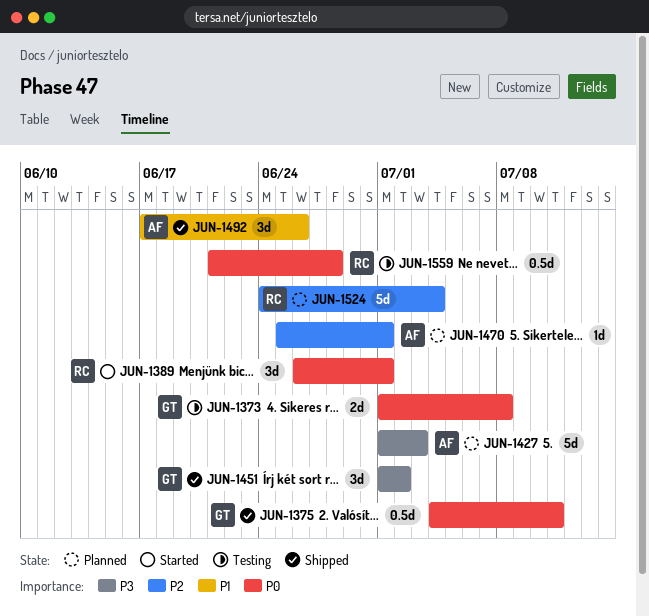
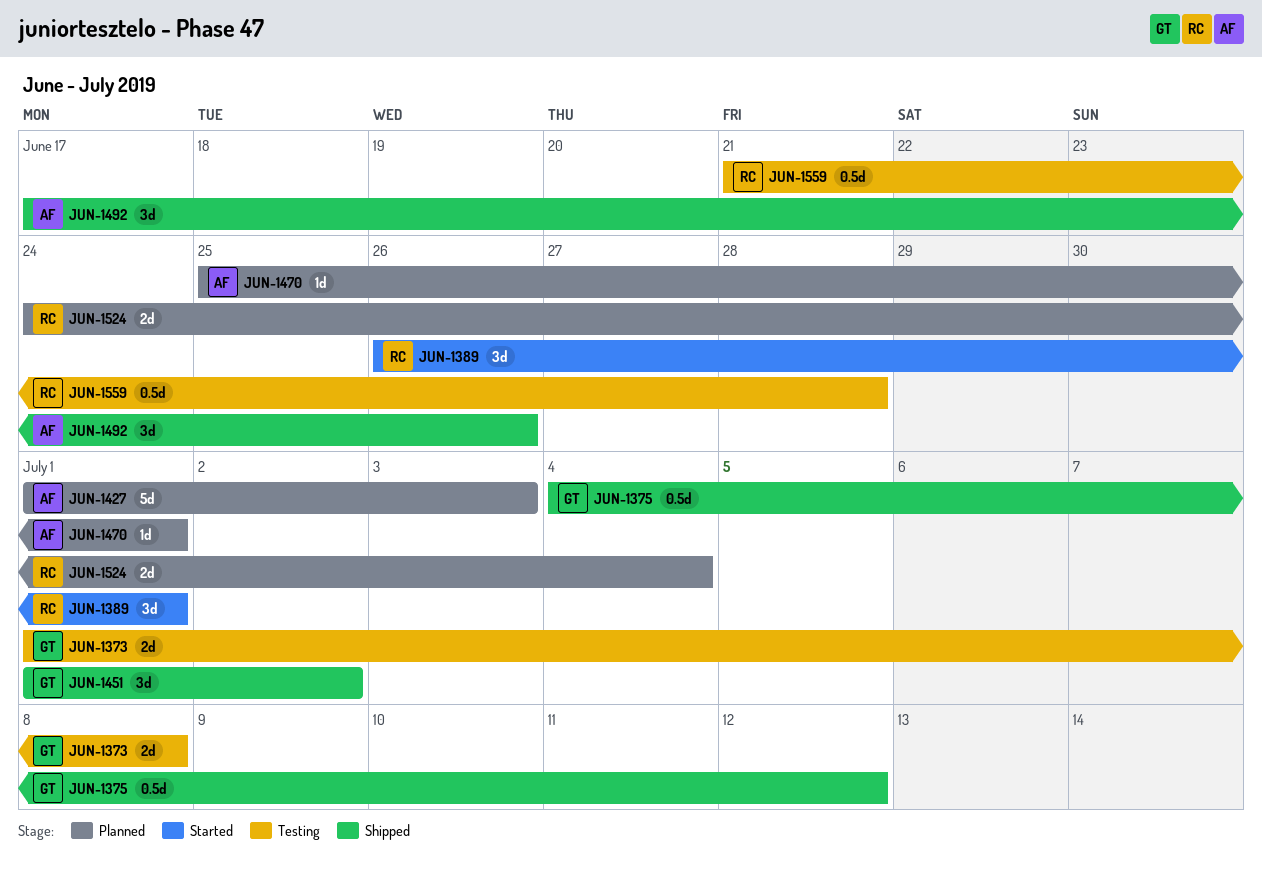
JUN-1375, due: Jul 11 -> Jul 12
JUN-1524, estimate: 5d -> 2d

